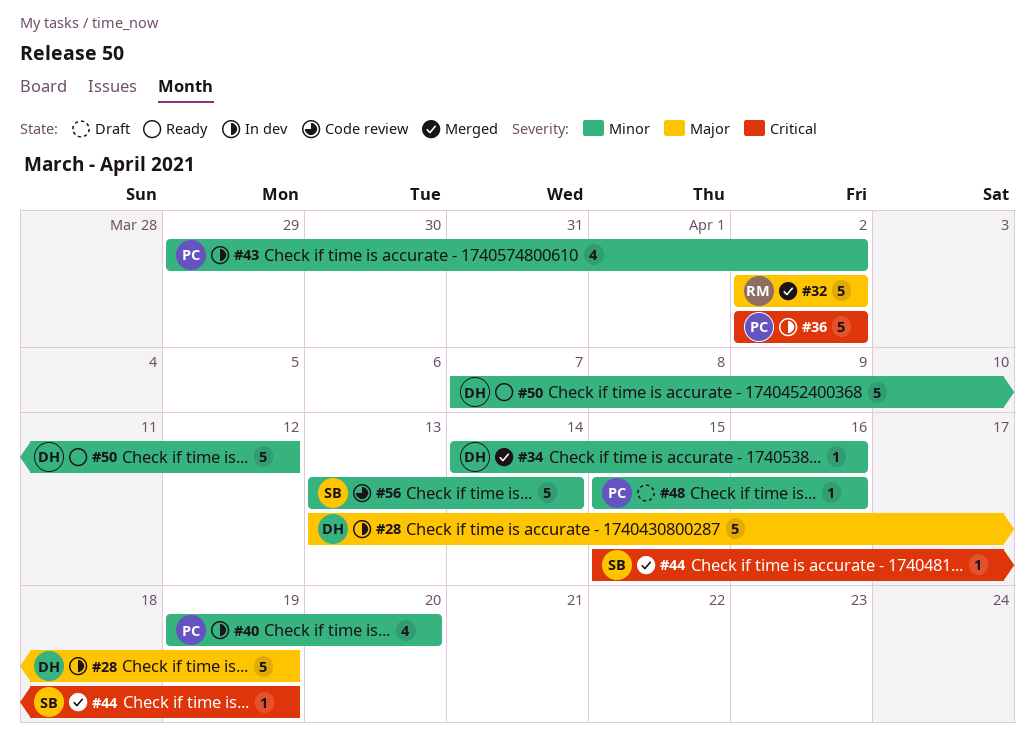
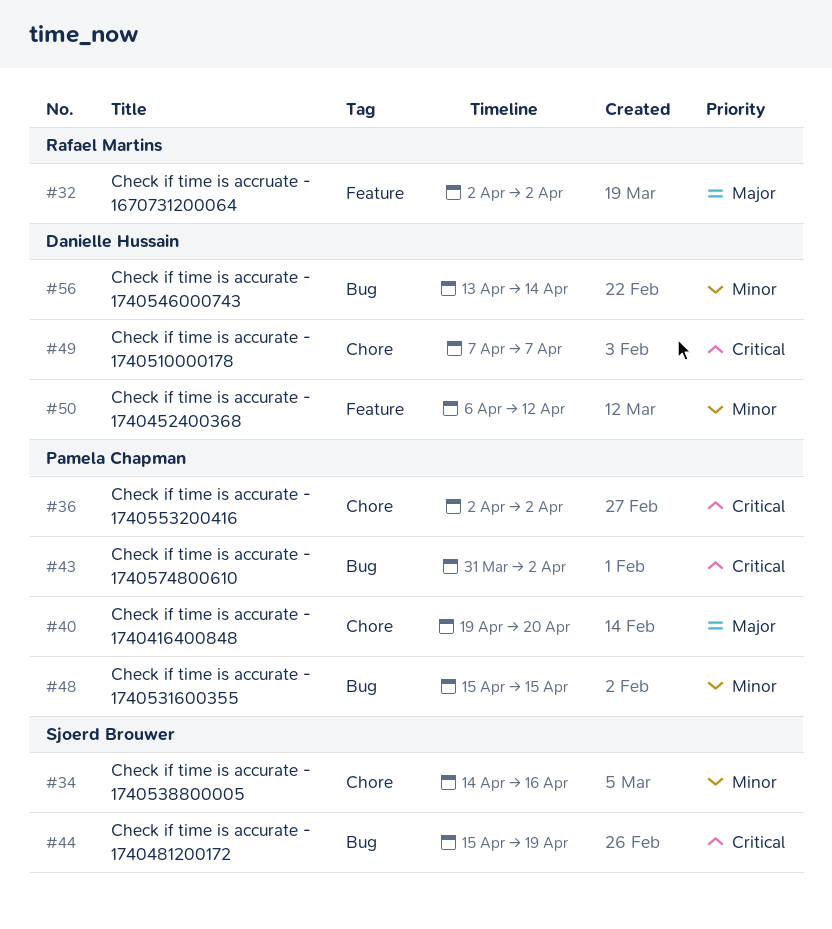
#28: present -> none
#34, owner: Danielle Hussain -> Sjoerd Brouwer
#40, priority: Minor -> Major
#43, priority: Minor -> Critical
#43, start: Mar 29 -> Mar 31
#48, due: Apr 16 -> Apr 15
#49: none -> present
#50, start: Apr 7 -> Apr 6
#56, owner: Sjoerd Brouwer -> Danielle Hussain

